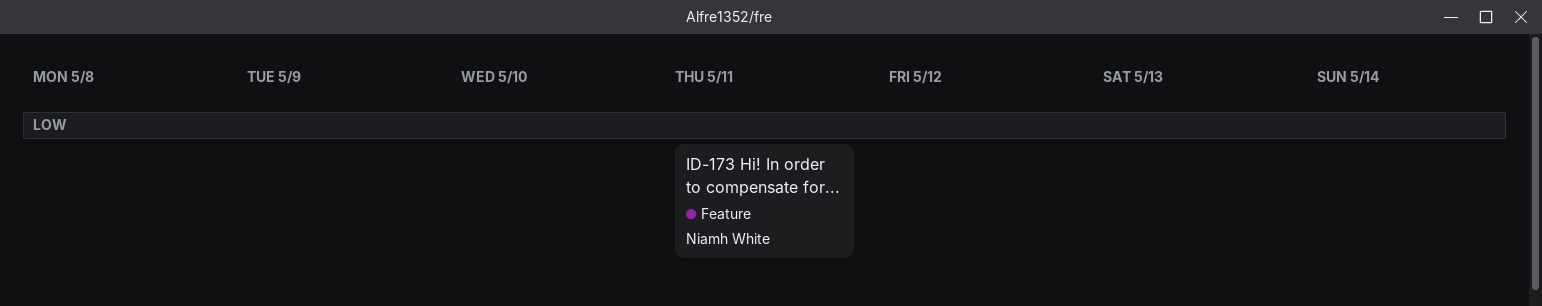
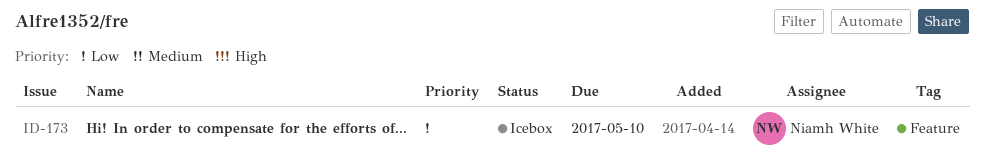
ID-173, due: May 11 -> May 10

